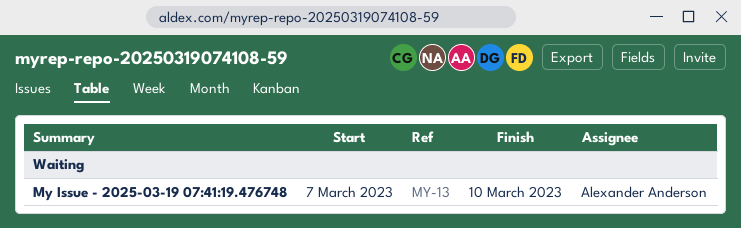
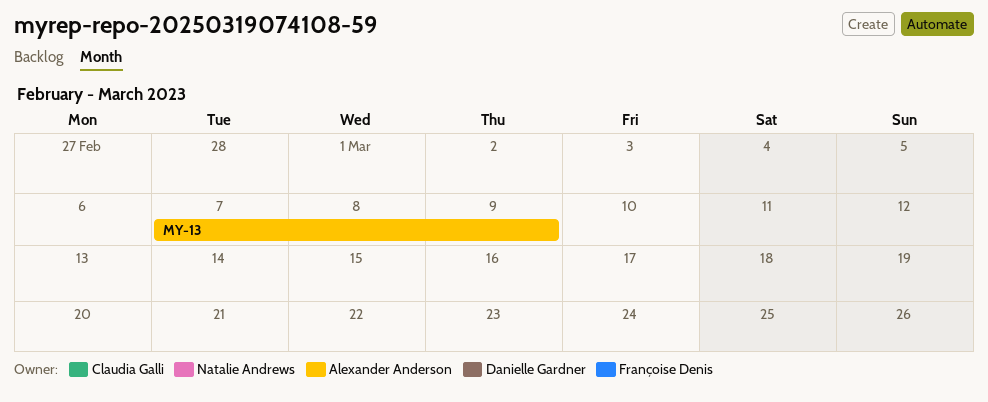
MY-13, due: Mar 10 -> Mar 9

